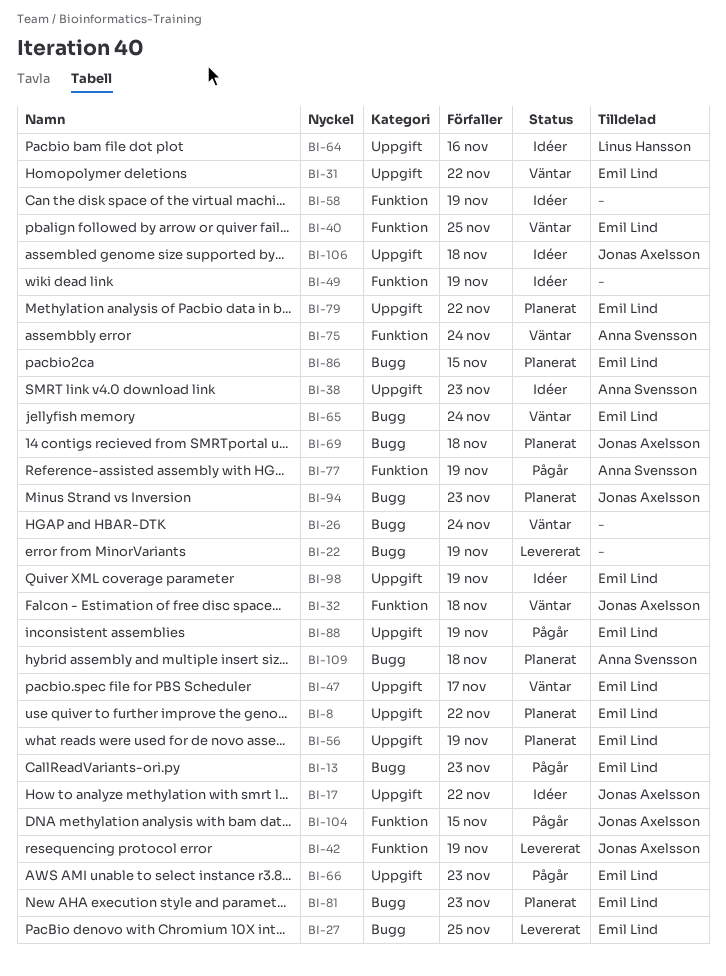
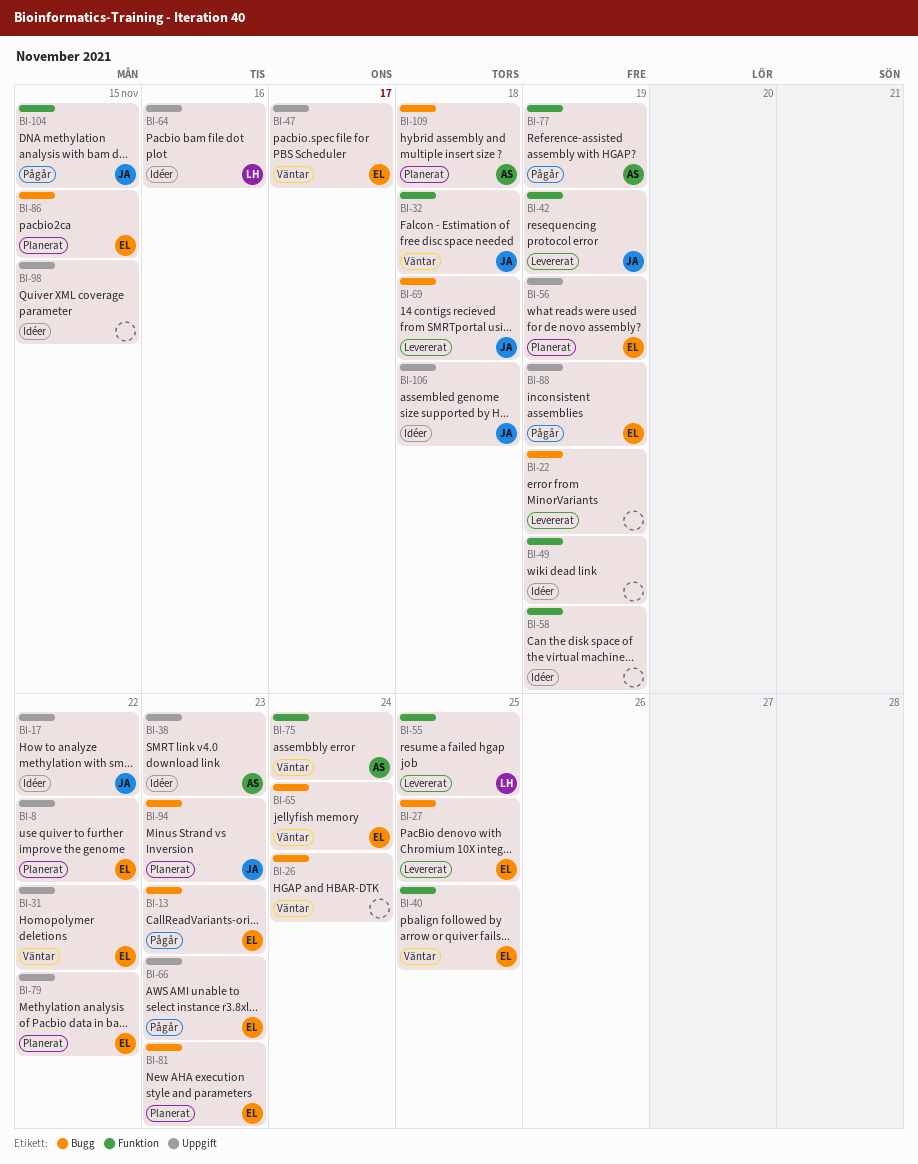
BI-55: none -> present
BI-69, status: Planerat -> Levererat
BI-98, owner: Emil Lind -> none
BI-98, due: Nov 19 -> Nov 15

